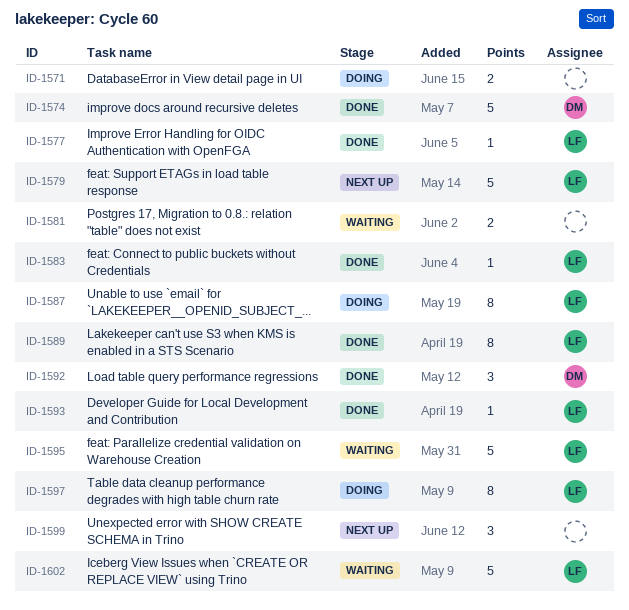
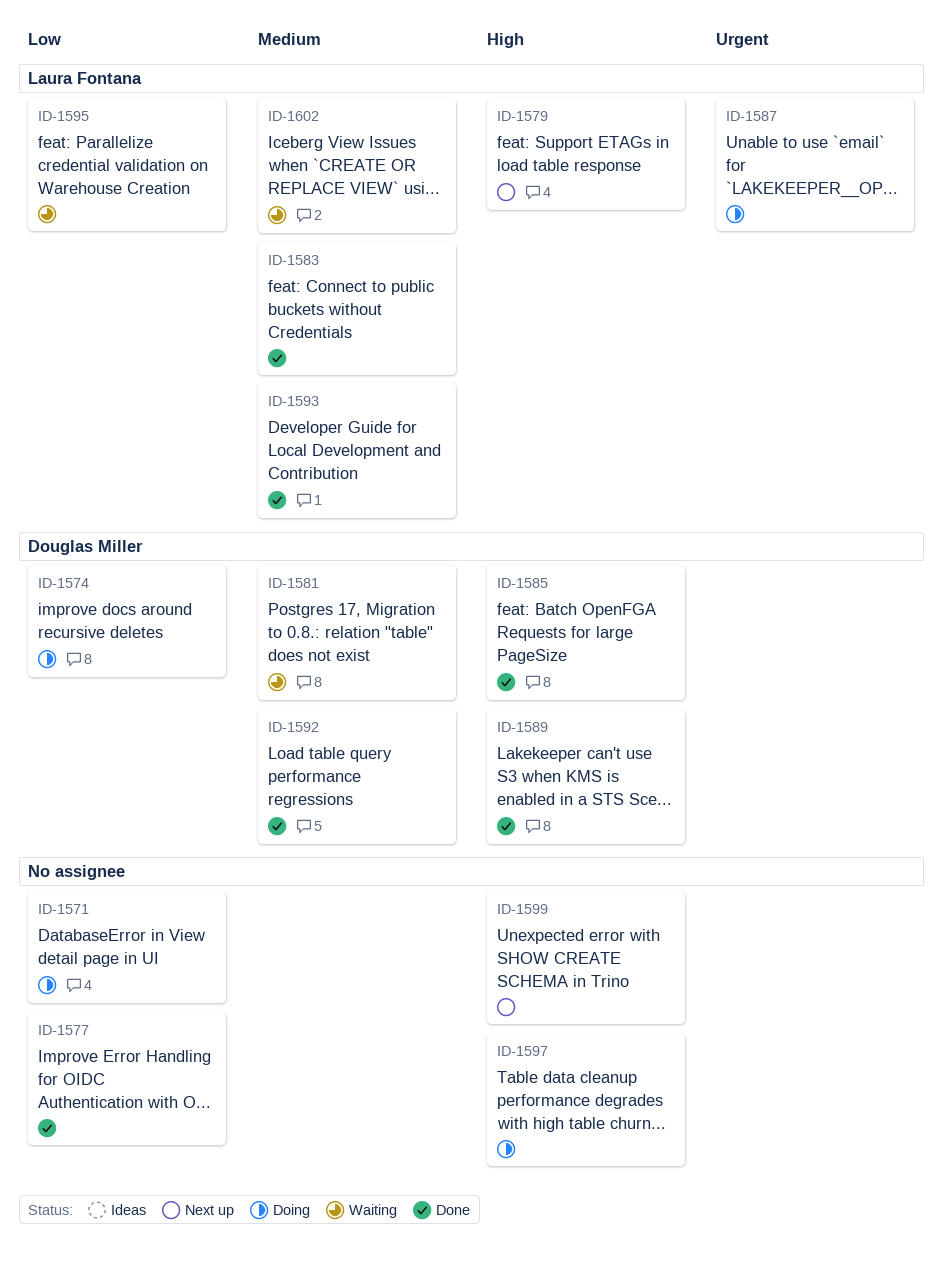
ID-1574, status: Done -> Doing
ID-1577, owner: Laura Fontana -> none
ID-1581, owner: none -> Douglas Miller
ID-1585: none -> present
ID-1589, owner: Laura Fontana -> Douglas Miller
ID-1597, owner: Laura Fontana -> none

